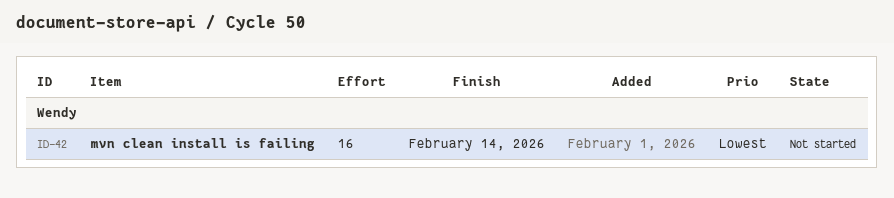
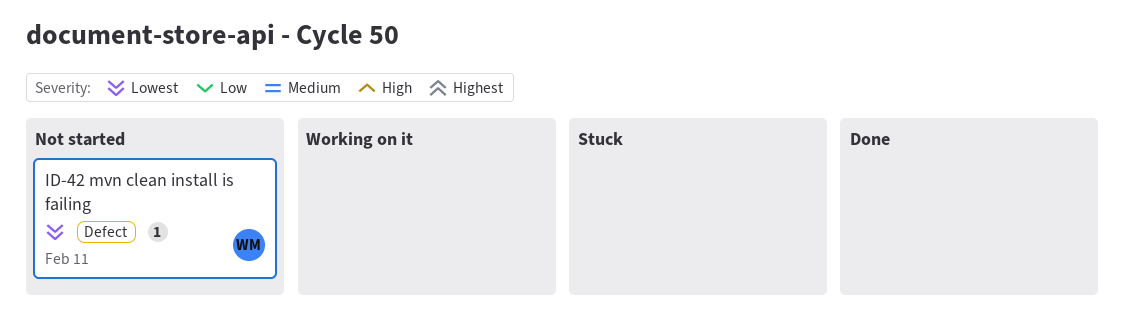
ID-42, estimate: 16 -> 1
ID-42, due: Feb 14 -> Feb 11

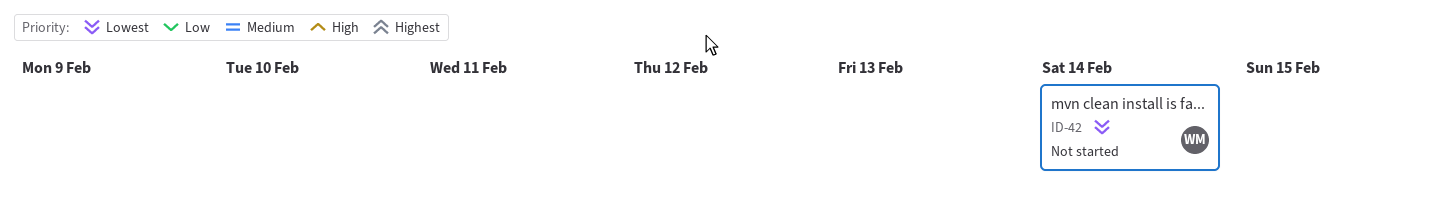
ID-42, due: Feb 11 -> Feb 14

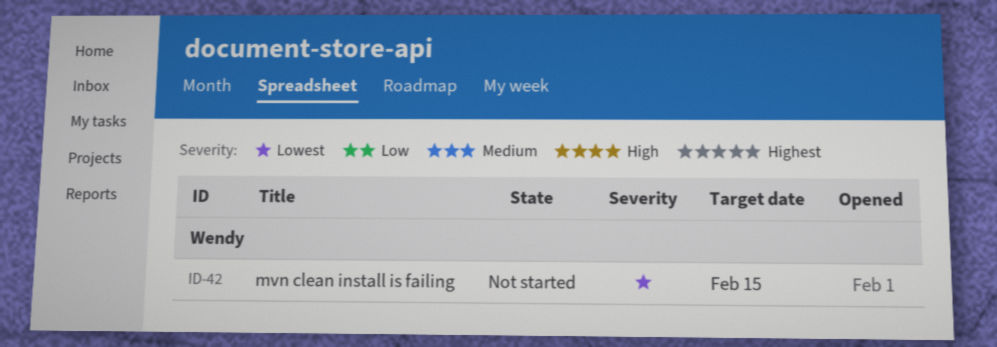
ID-42, due: Feb 14 -> Feb 15

